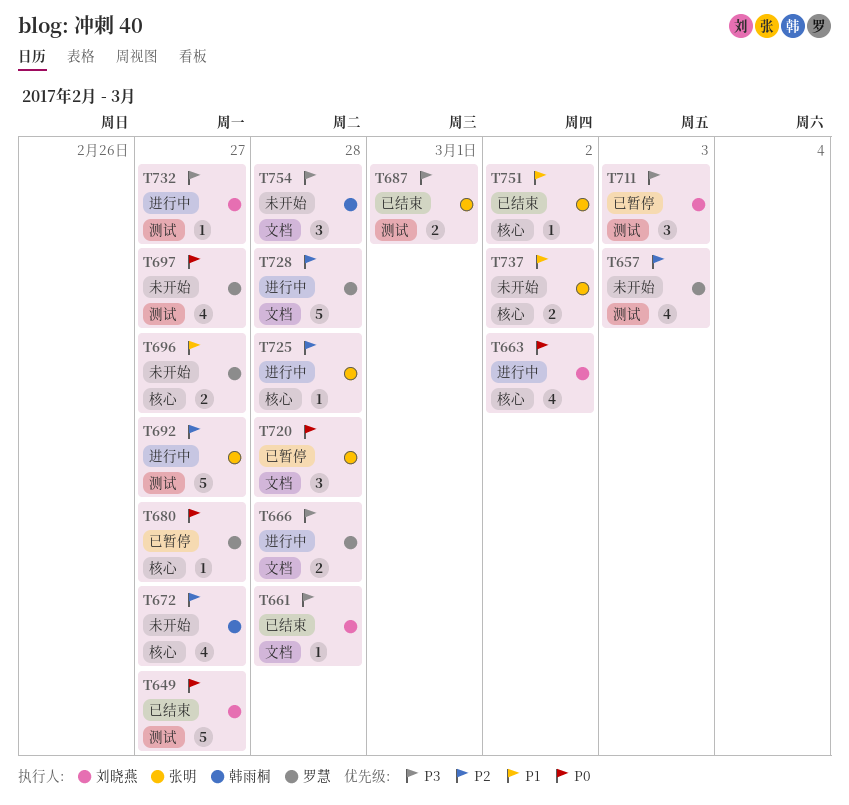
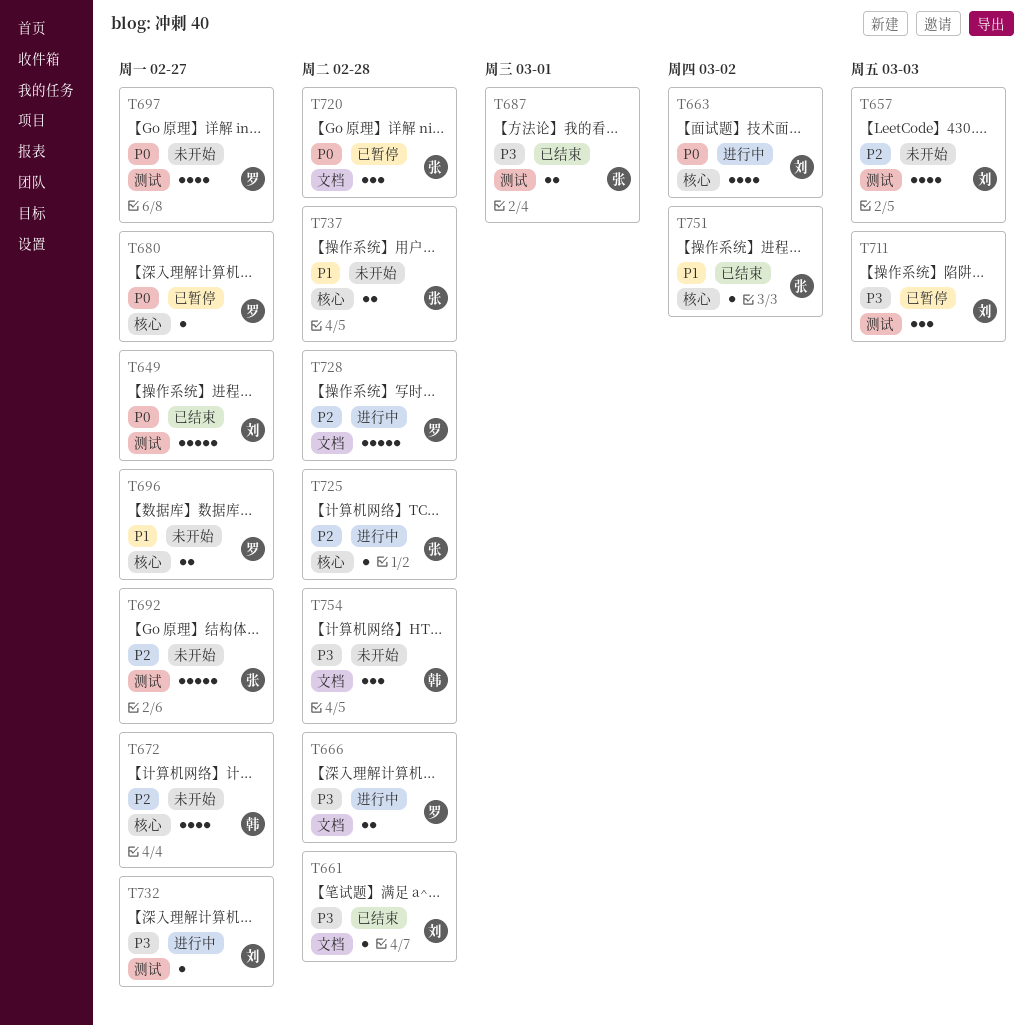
T657, owner: 罗慧 -> 刘晓燕
T692, status: 进行中 -> 未开始
T737, due: Mar 2 -> Feb 28

